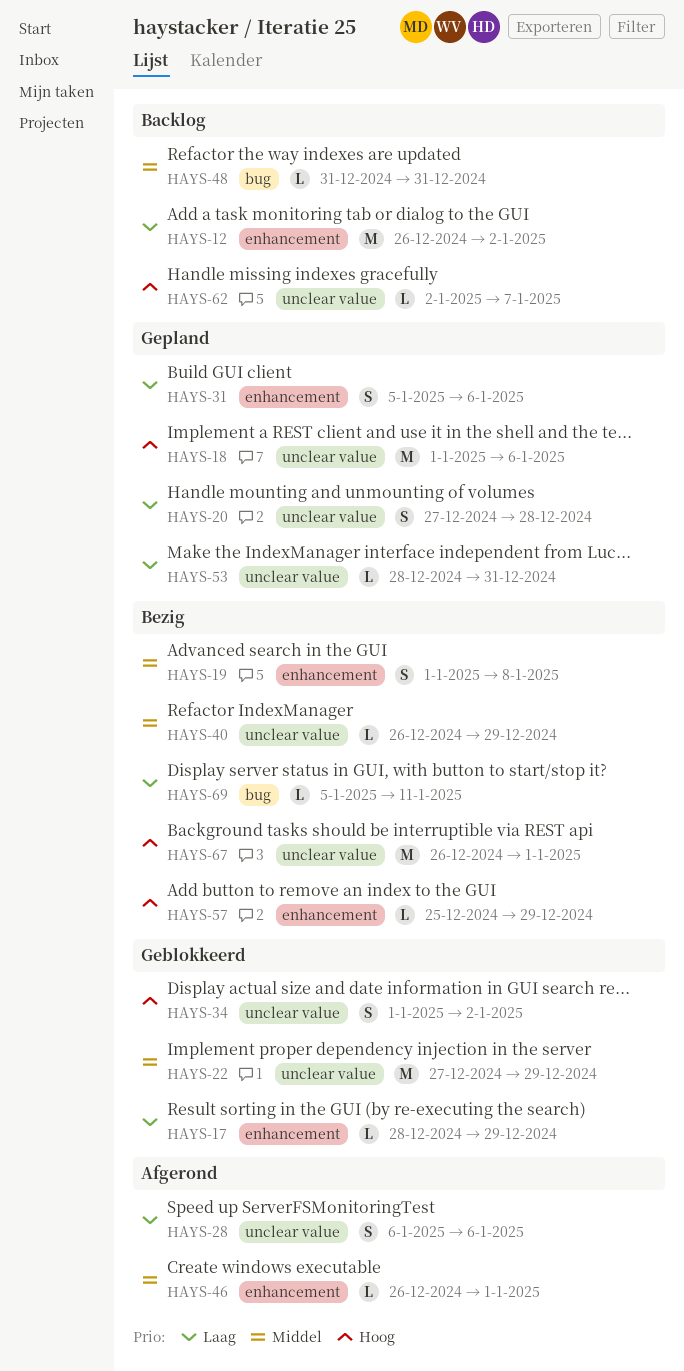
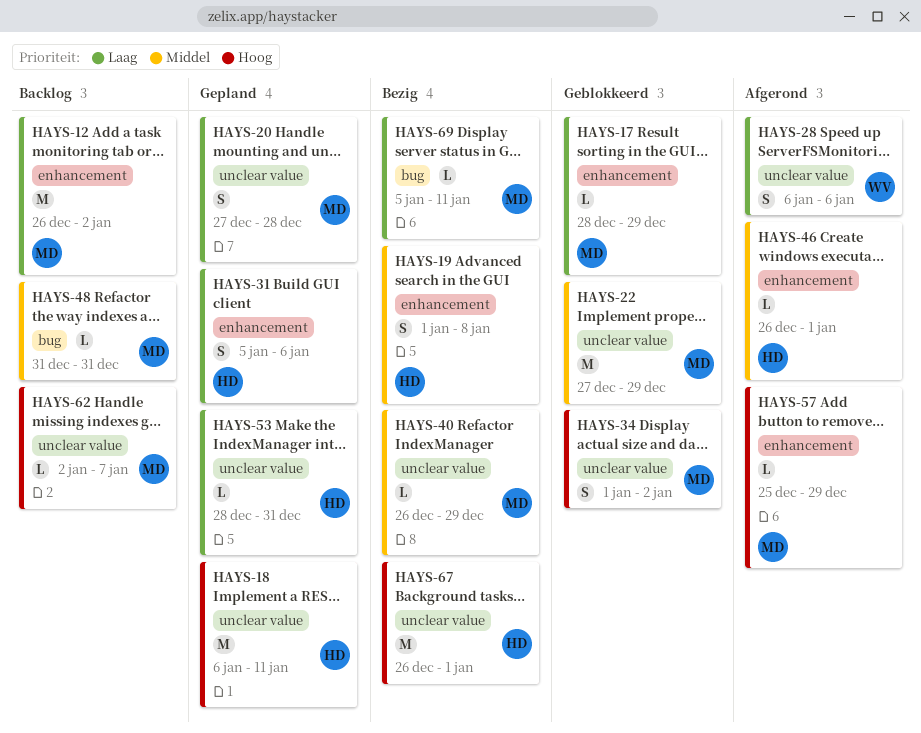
HAYS-18, start: Jan 1 -> Jan 6
HAYS-18, due: Jan 6 -> Jan 11
HAYS-57, status: Bezig -> Afgerond

